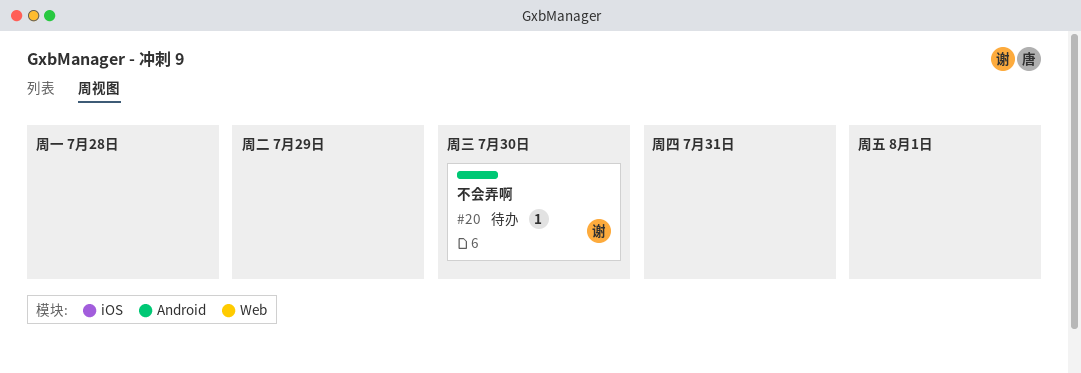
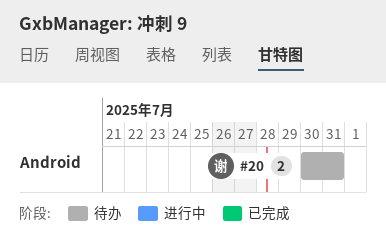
#20, estimate: 1 -> 2
#20, due: Jul 30 -> Jul 31

